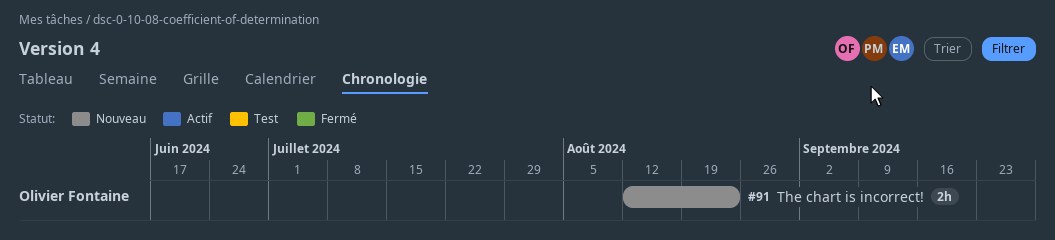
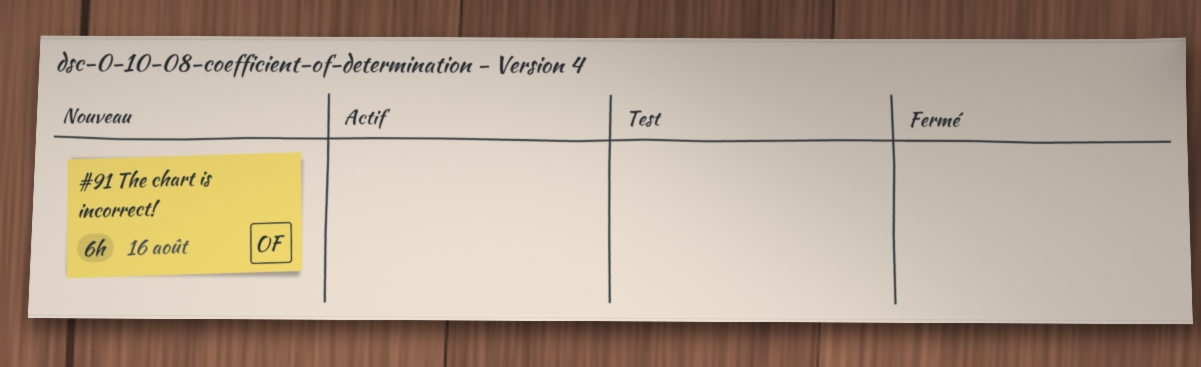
#91, estimate: 2h -> 6h
#91, due: Aug 23 -> Aug 16

